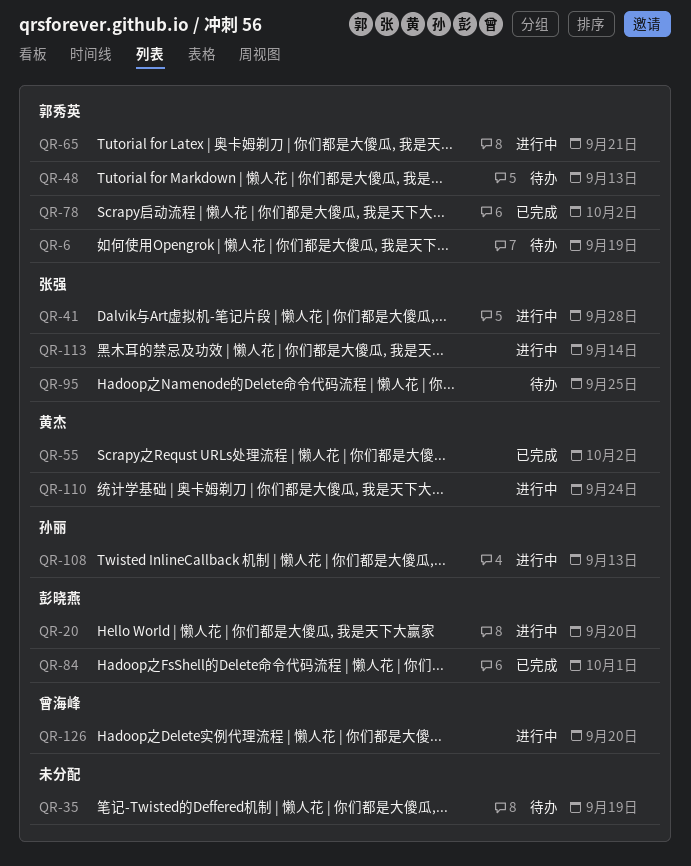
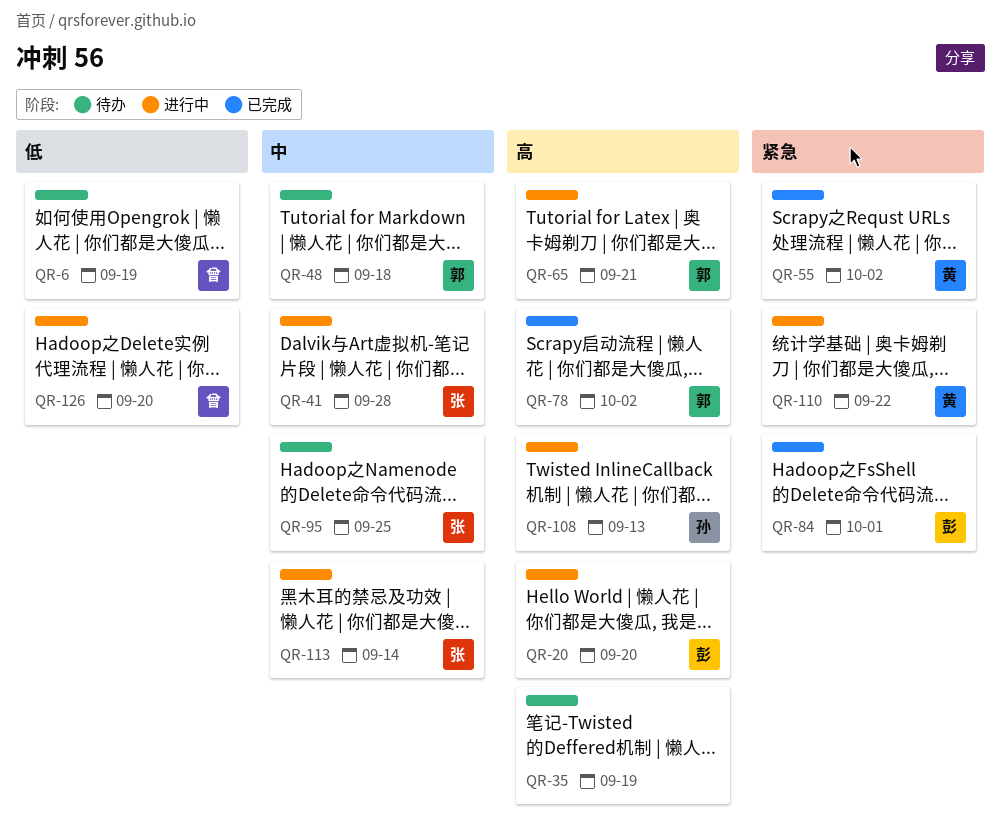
QR-6, owner: 郭秀英 -> 曾海峰
QR-48, due: Sep 13 -> Sep 18
QR-110, due: Sep 24 -> Sep 22

